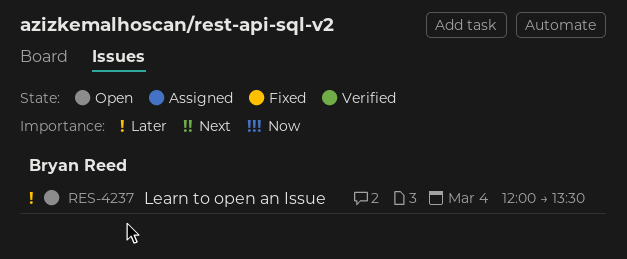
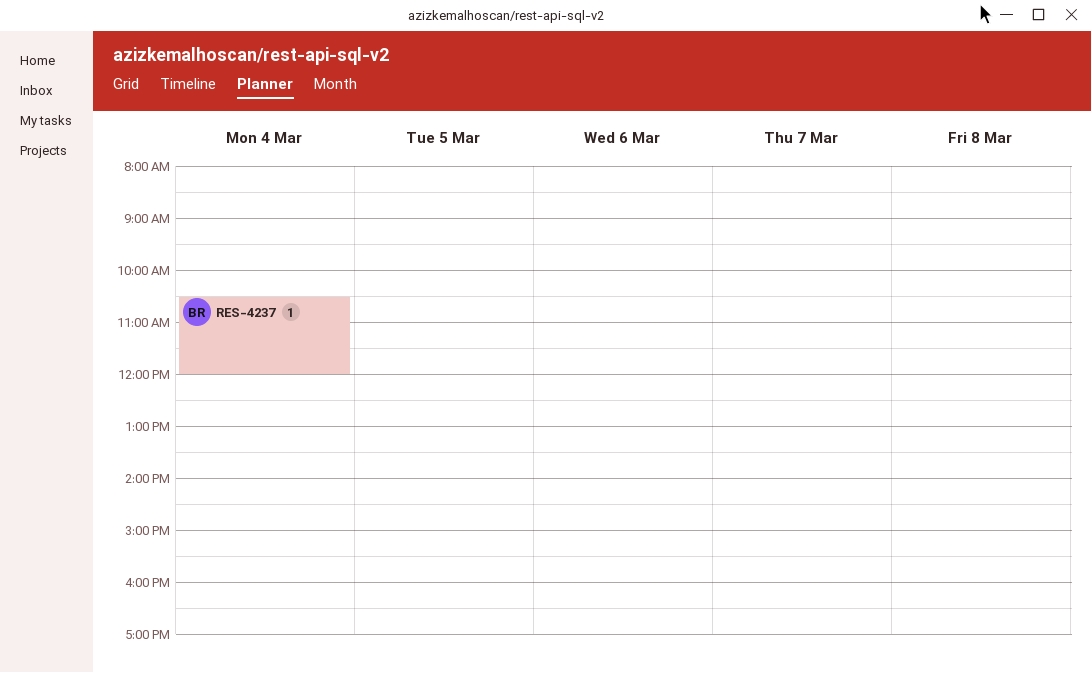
RES-4237, begins: 12:00 -> 10:30
RES-4237, ends: 13:30 -> 12:00

